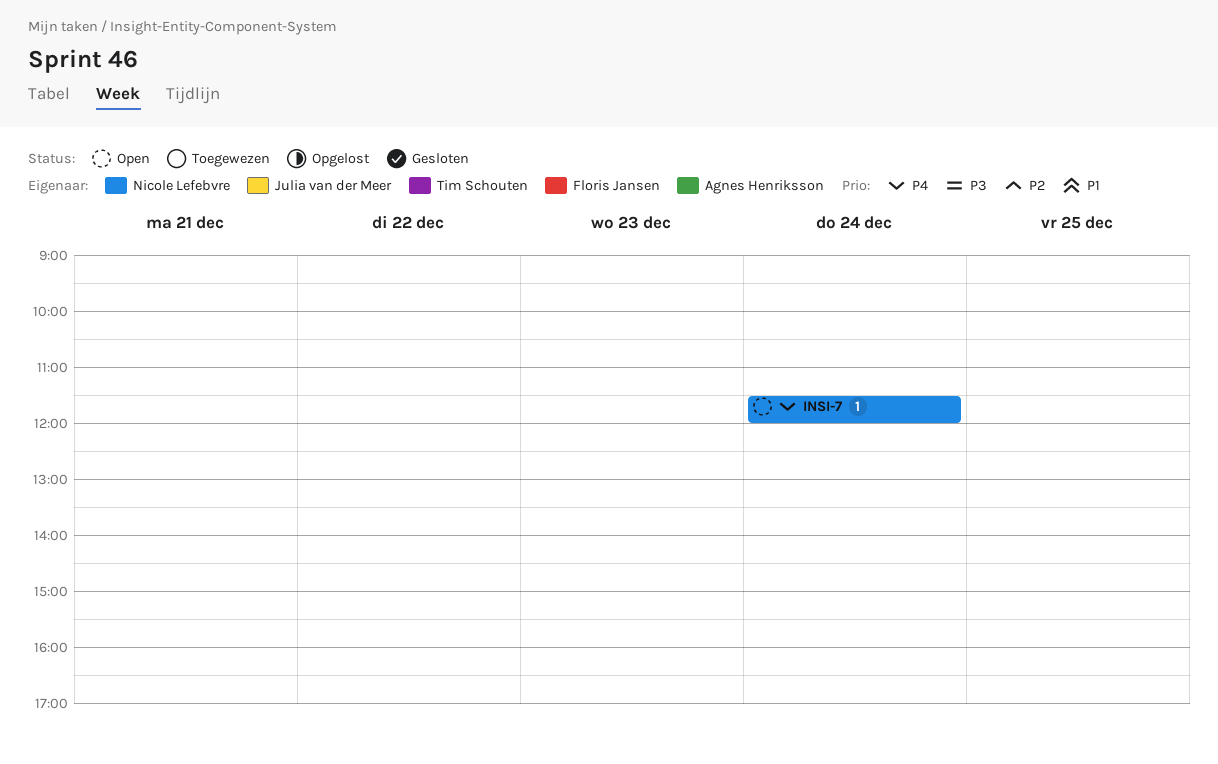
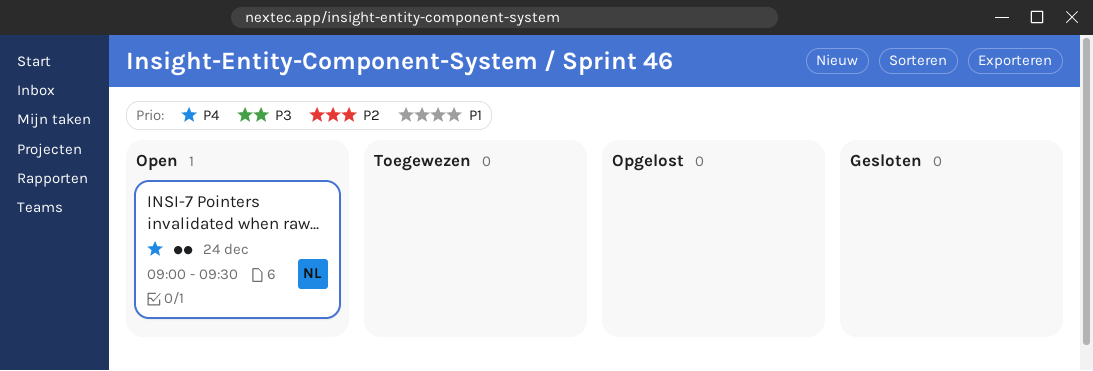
INSI-7, estimate: 1 -> 2
INSI-7, begins: 11:30 -> 09:00
INSI-7, ends: 12:00 -> 09:30

